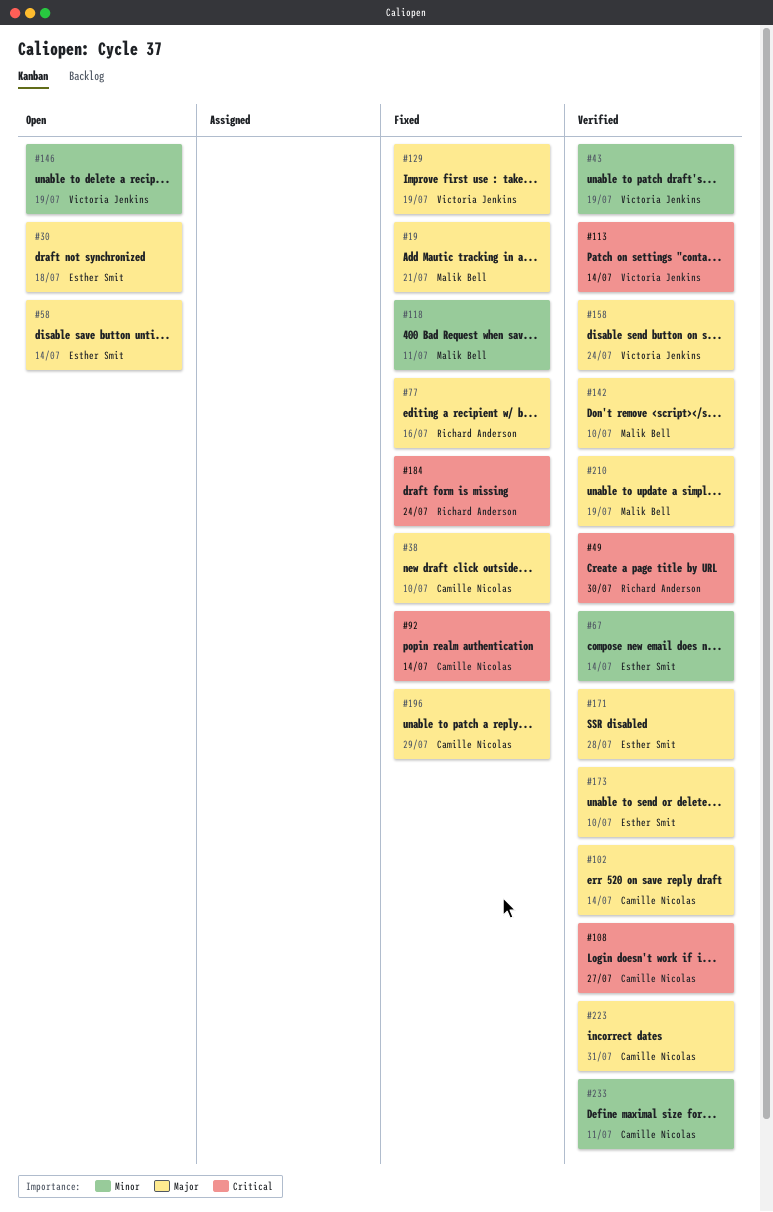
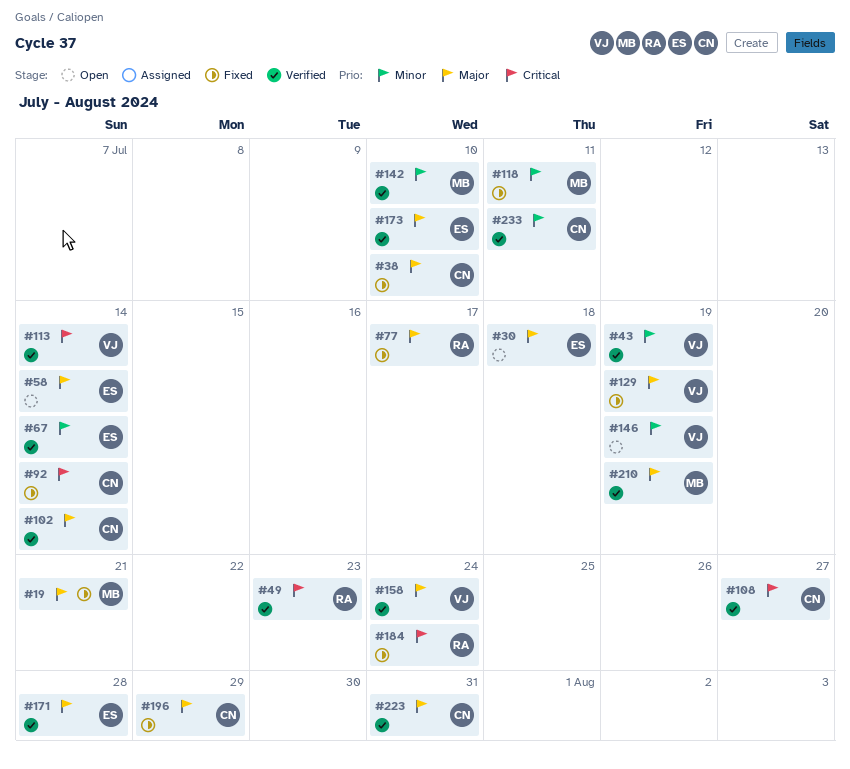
#49, due: Jul 30 -> Jul 23
#77, due: Jul 16 -> Jul 17
#142, priority: Major -> Minor

